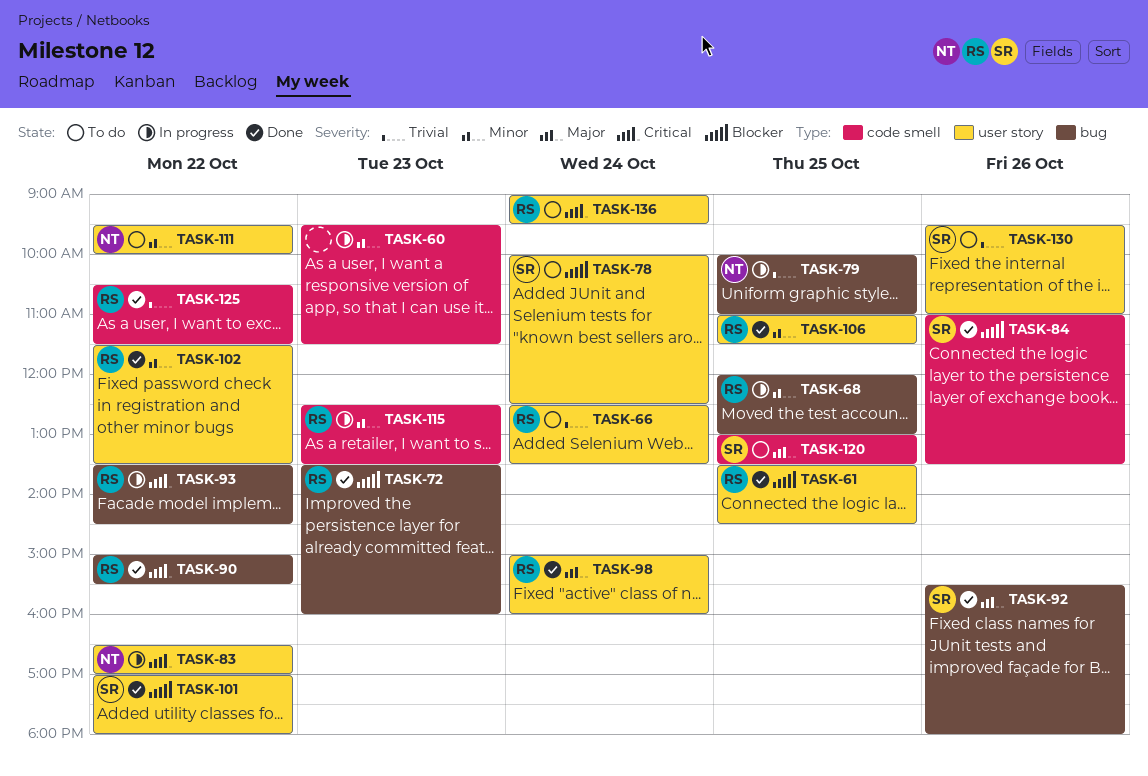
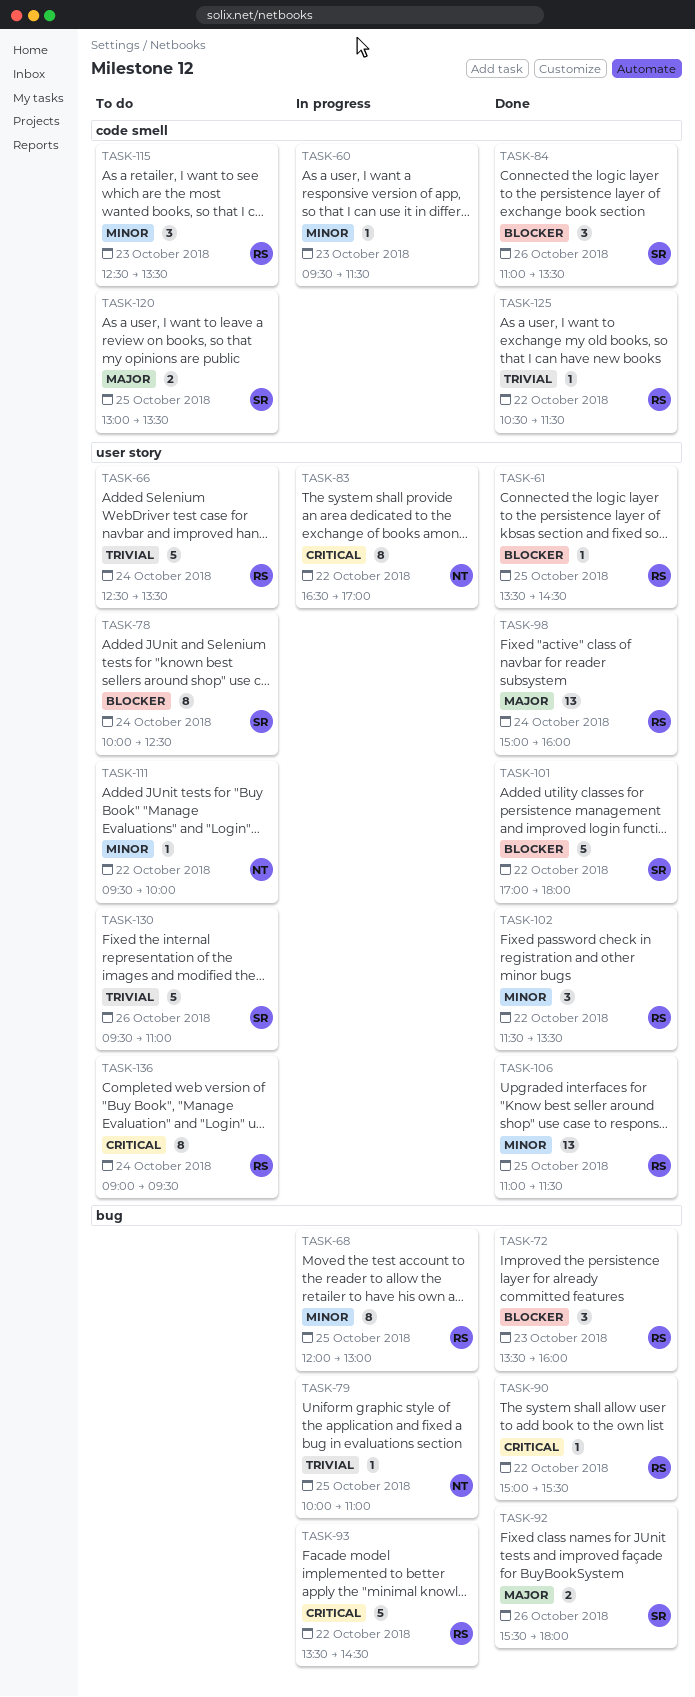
TASK-115, status: In progress -> To do

